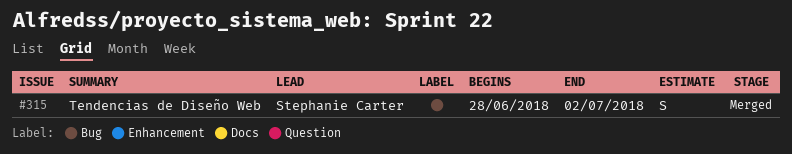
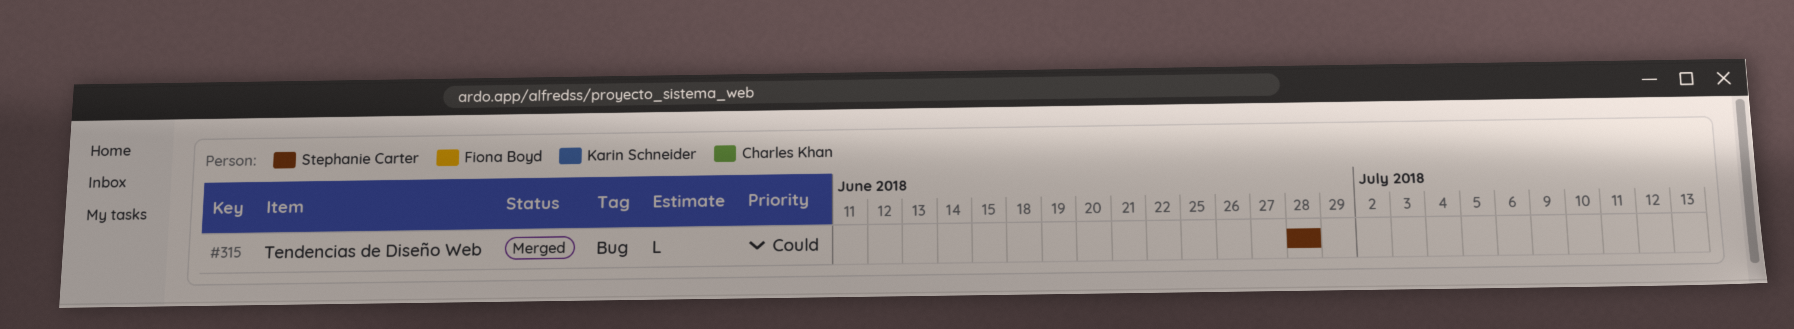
#315, estimate: S -> L
#315, due: Jul 2 -> Jun 28

